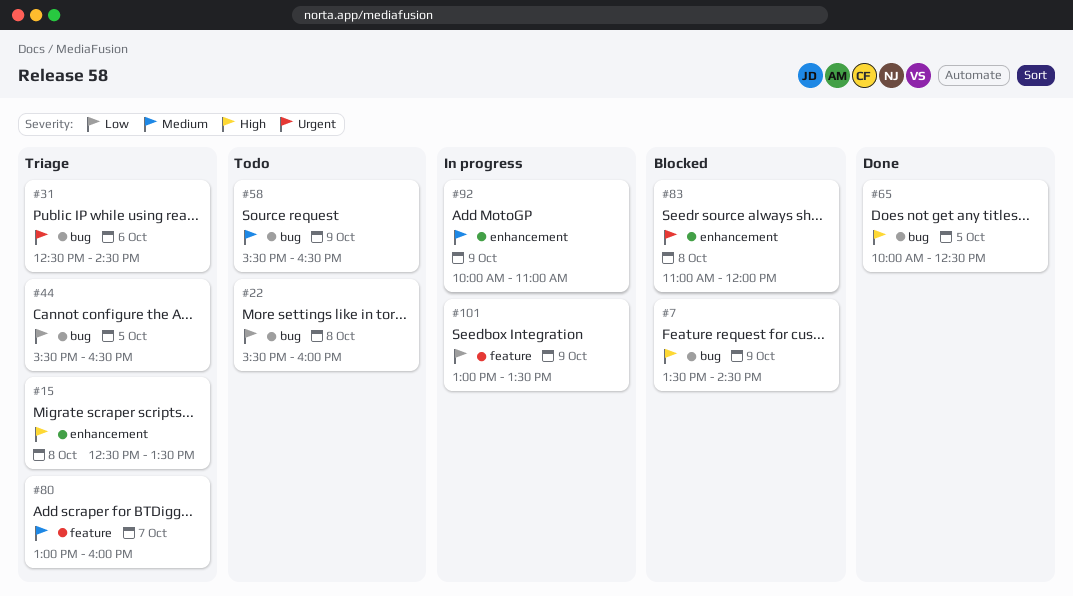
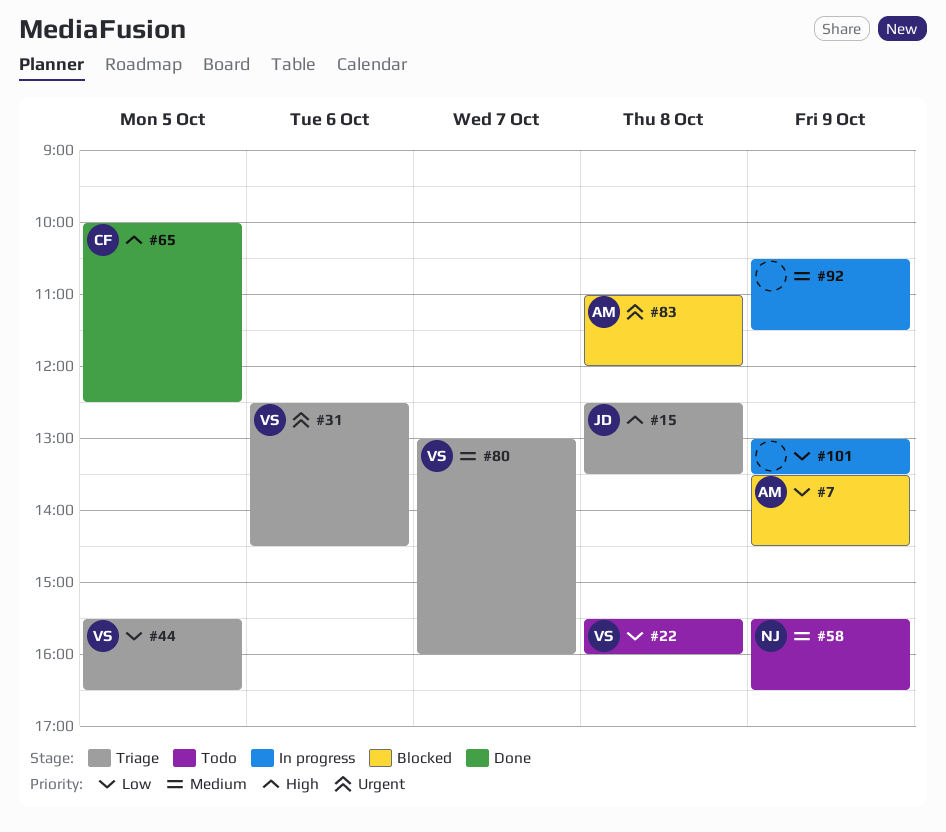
#7, priority: High -> Low
#92, begins: 10:00 -> 10:30
#92, ends: 11:00 -> 11:30

